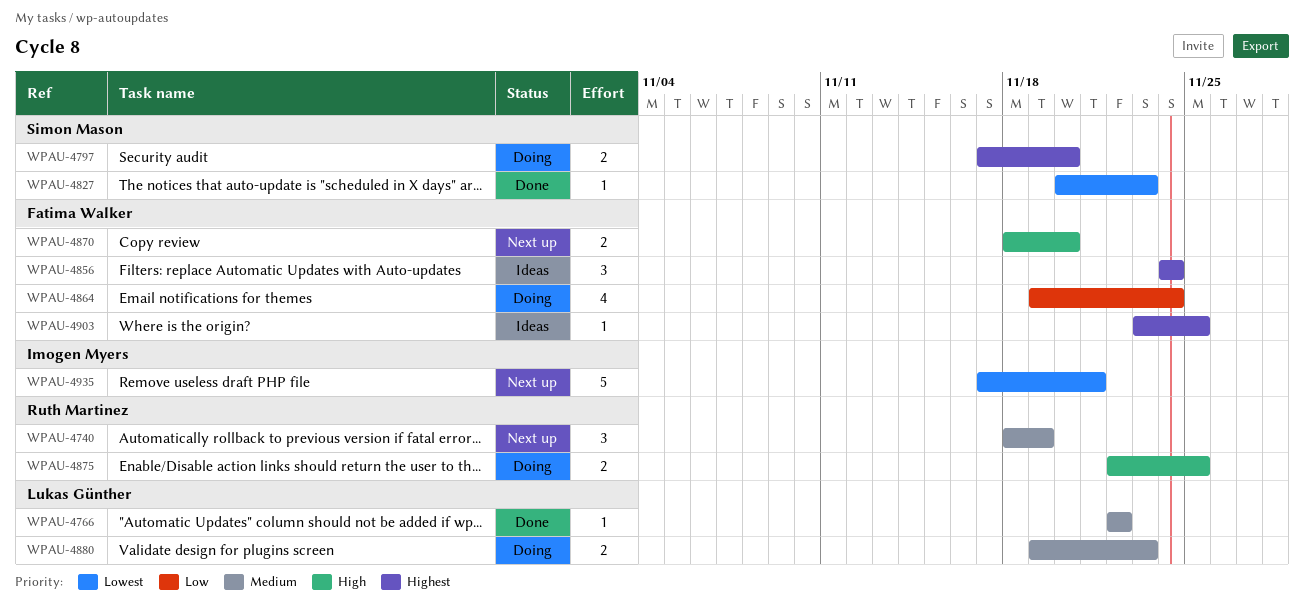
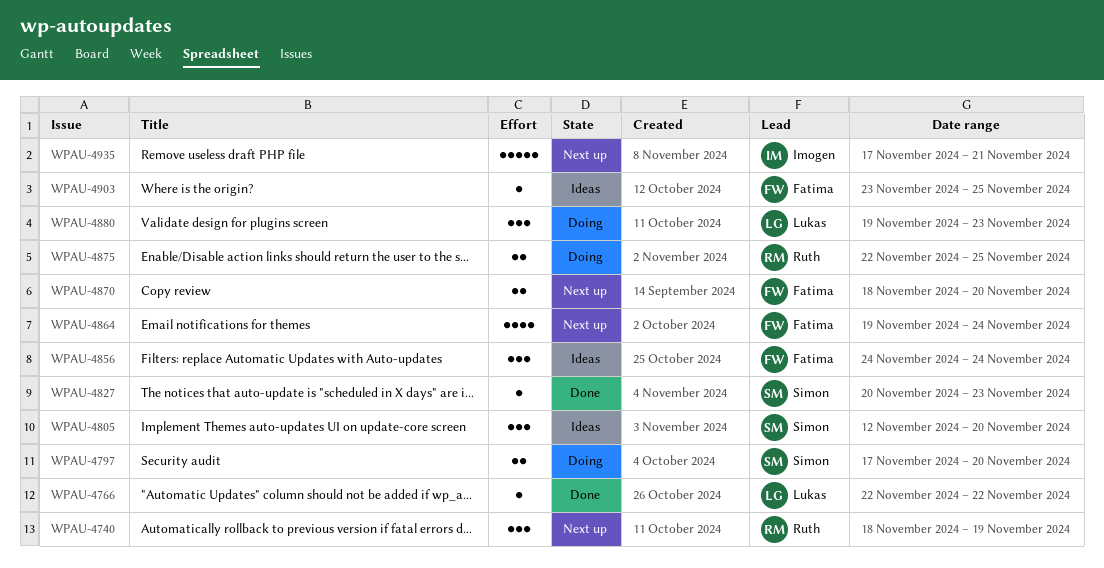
WPAU-4805: none -> present
WPAU-4864, status: Doing -> Next up
WPAU-4880, estimate: 2 -> 3

